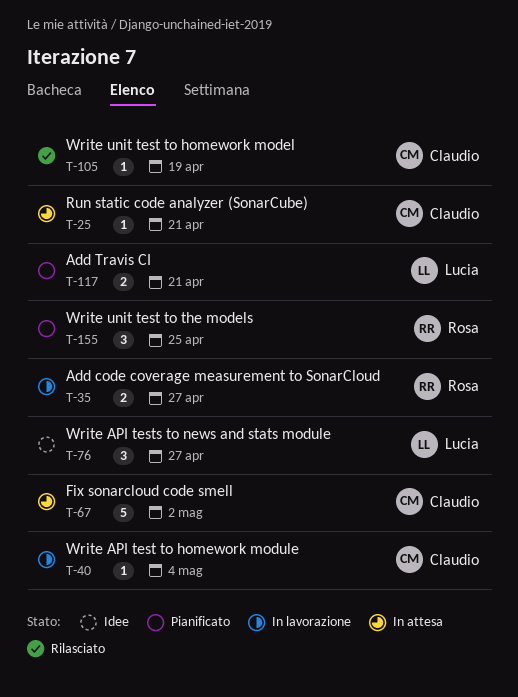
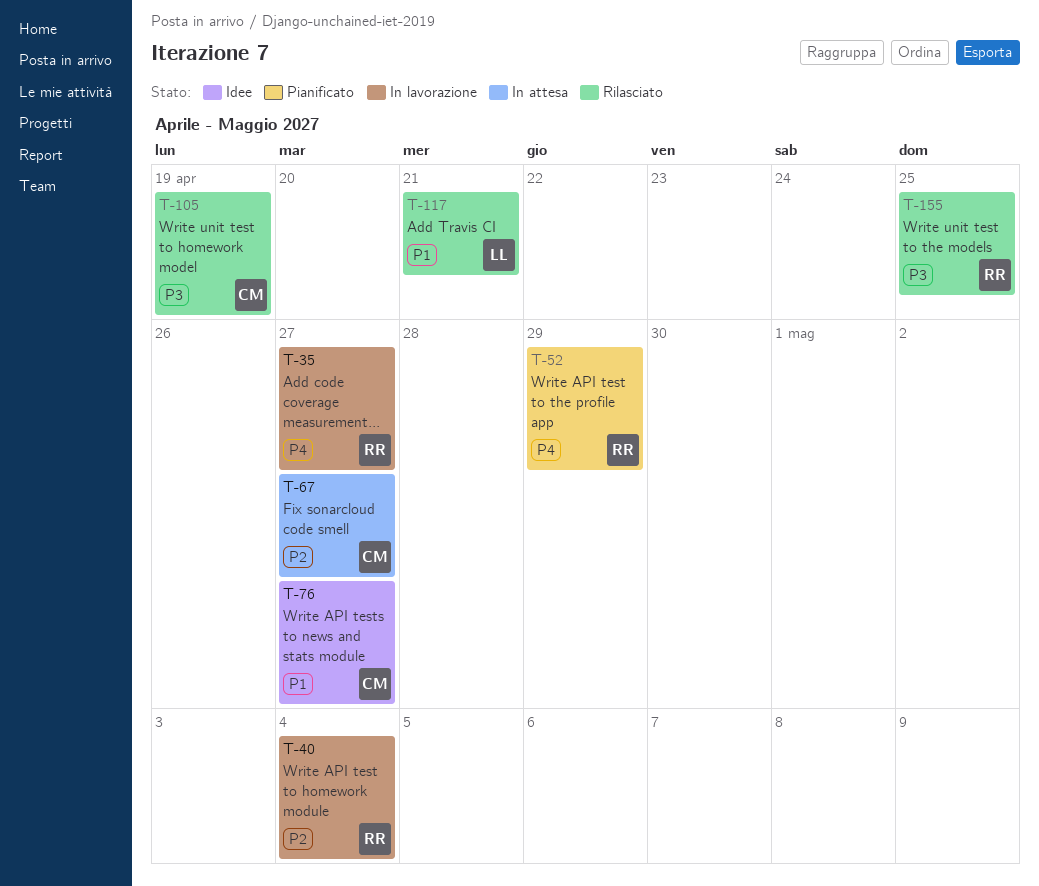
T-25: present -> none
T-40, owner: Claudio -> Rosa
T-52: none -> present
T-67, due: May 2 -> Apr 27
T-76, owner: Lucia -> Claudio
T-117, status: Pianificato -> Rilasciato
T-155, status: Pianificato -> Rilasciato

